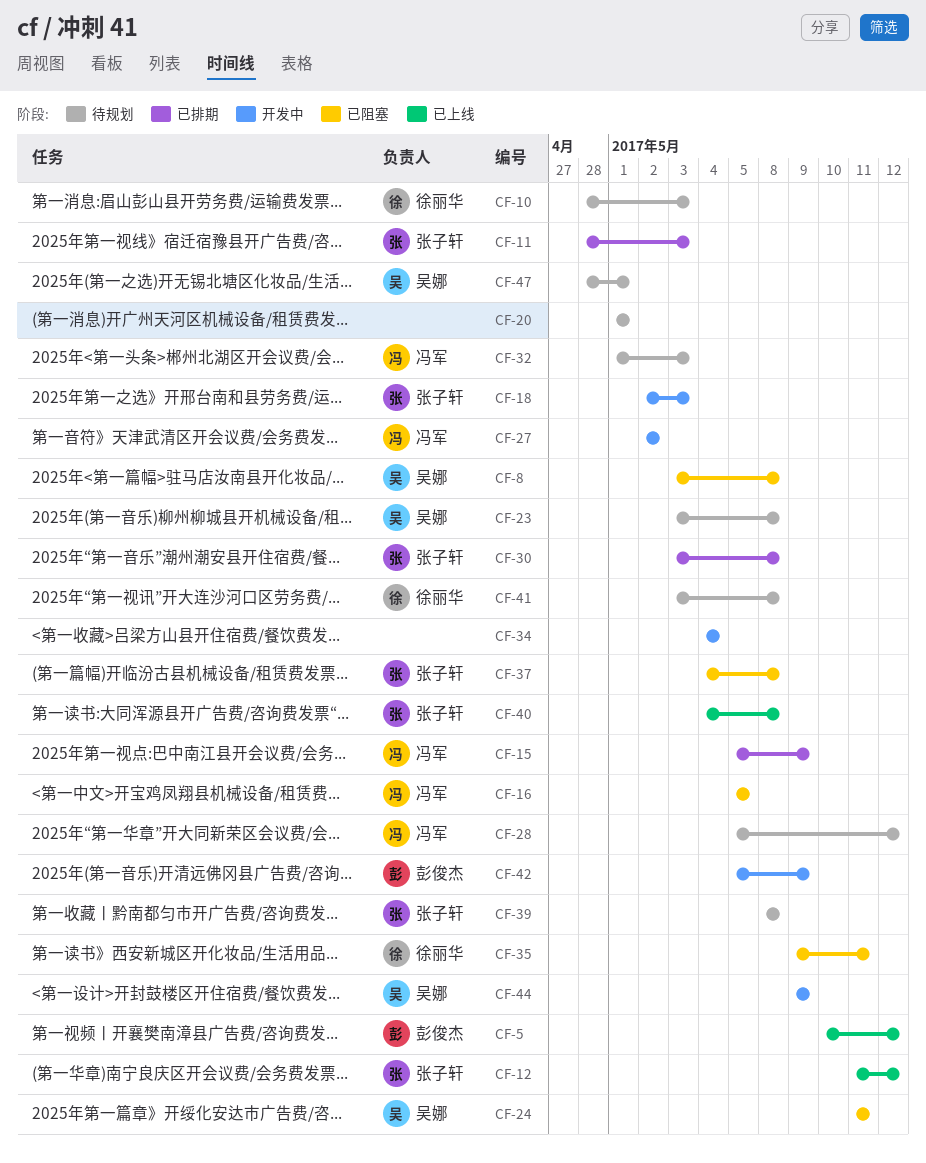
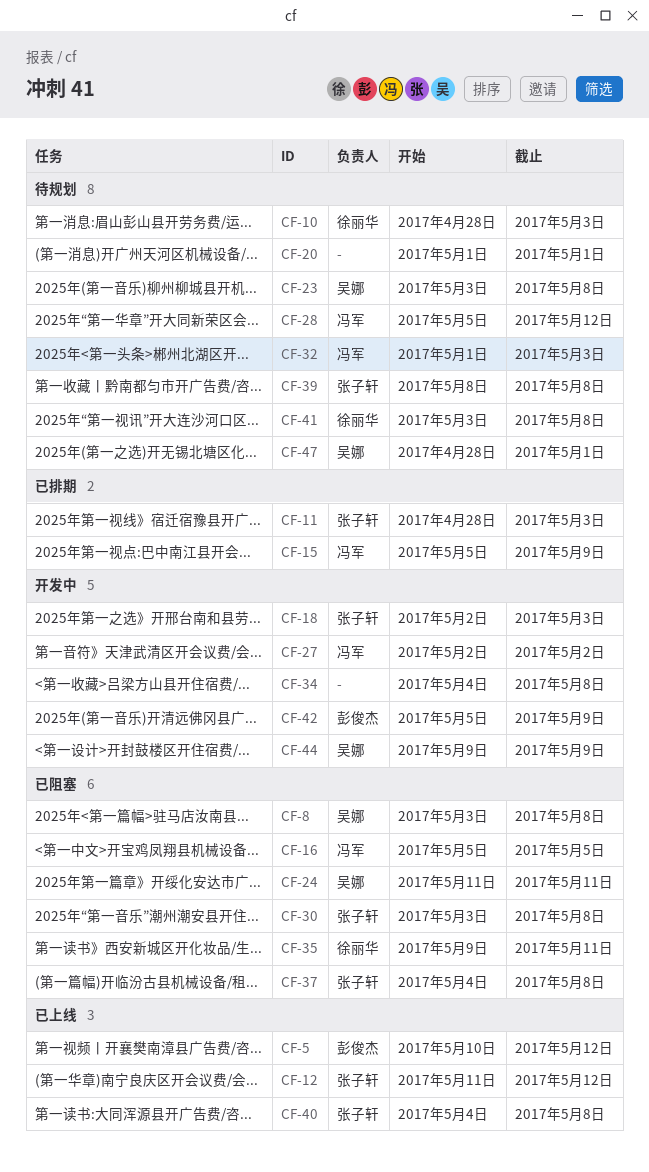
CF-30, status: 已排期 -> 已阻塞
CF-34, due: May 4 -> May 8

